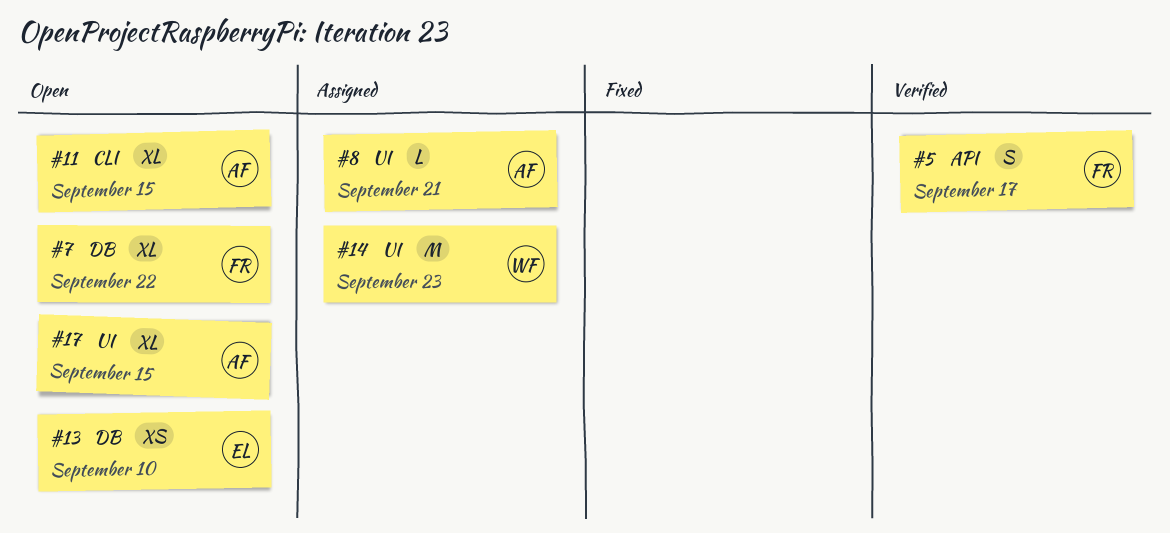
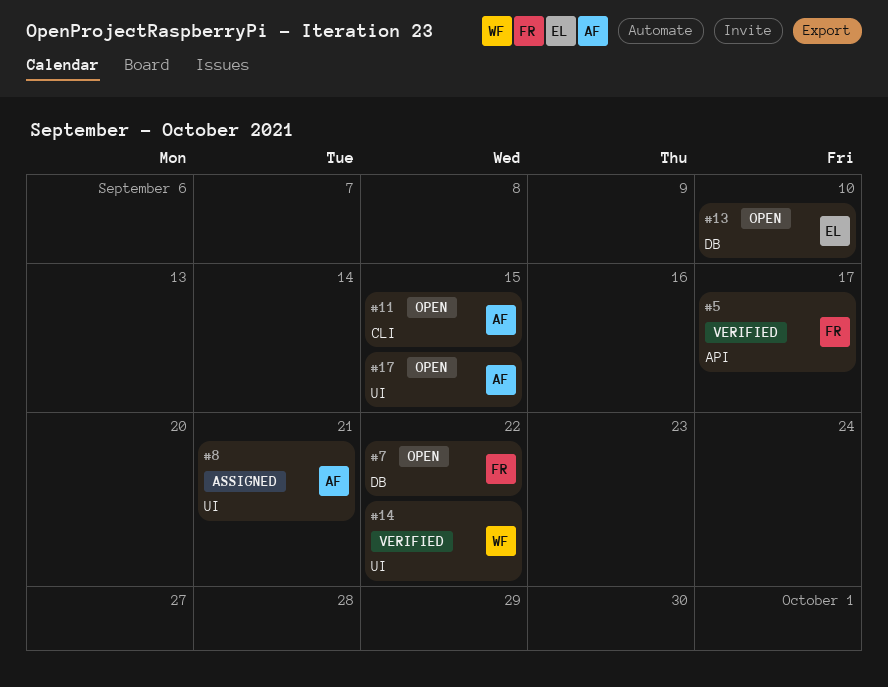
#14, status: Assigned -> Verified
#14, due: Sep 23 -> Sep 22

